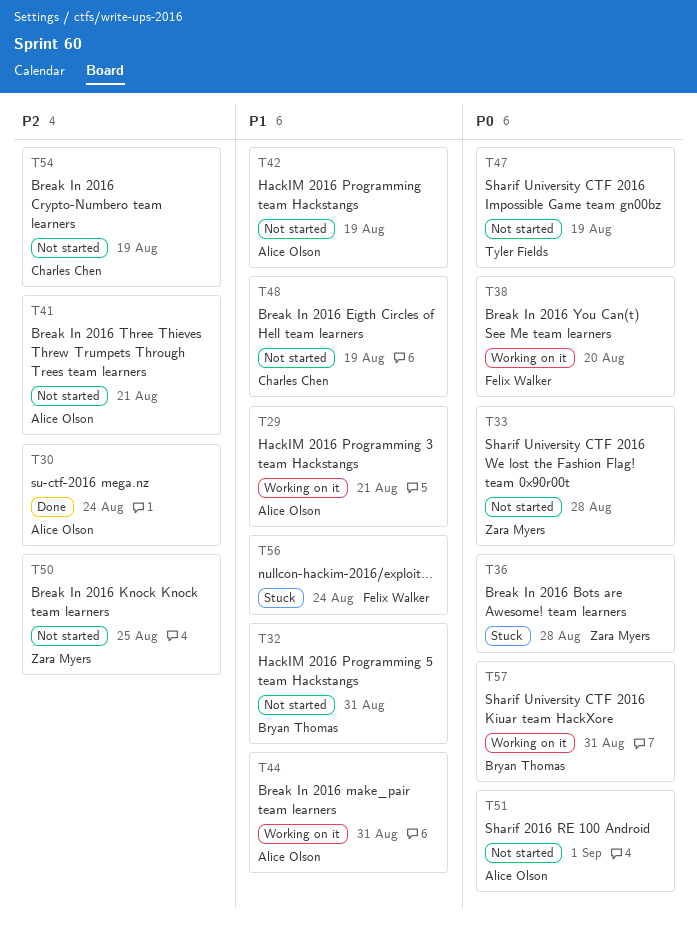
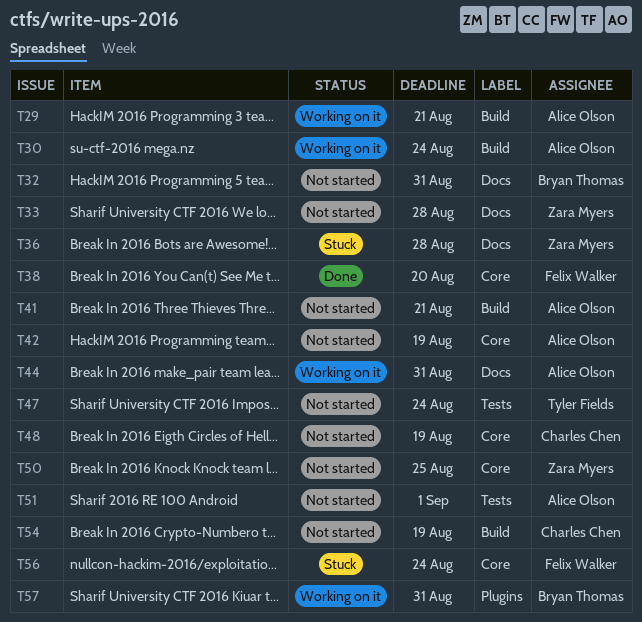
T30, status: Done -> Working on it
T38, status: Working on it -> Done
T47, due: Aug 19 -> Aug 24

